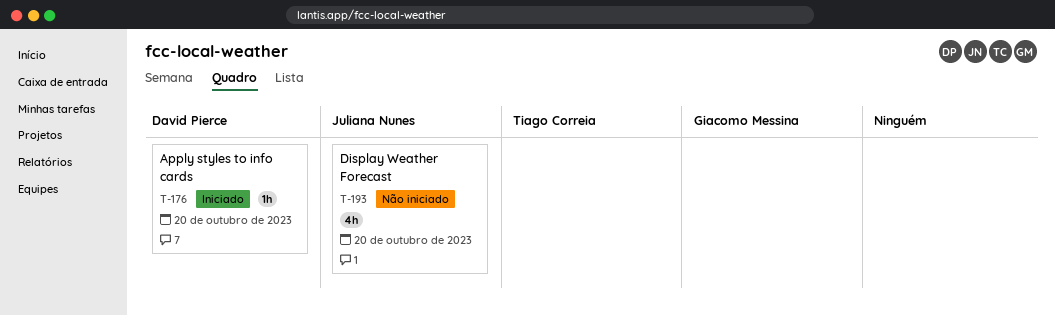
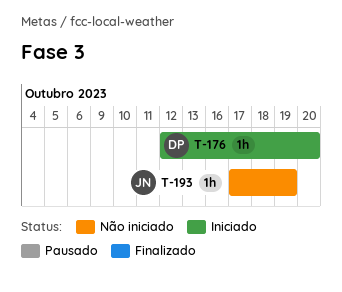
T-193, estimate: 4h -> 1h
T-193, due: Oct 20 -> Oct 19

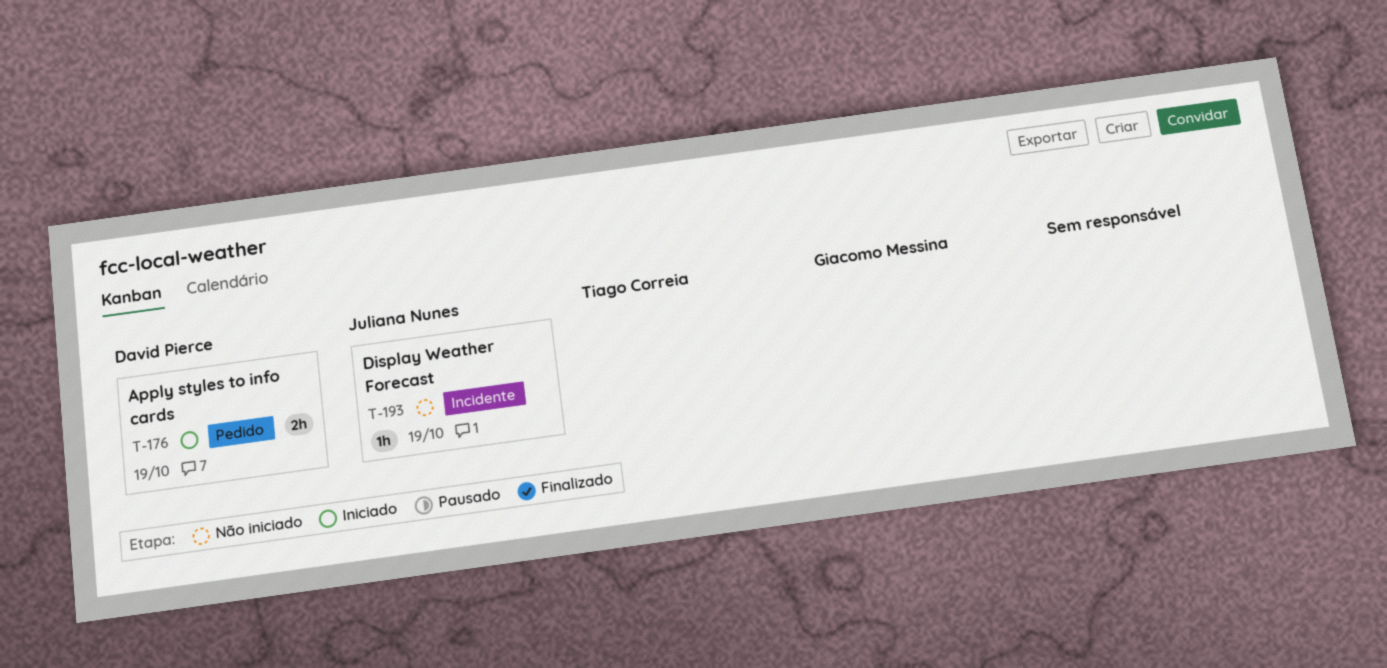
T-176, estimate: 1h -> 2h
T-176, due: Oct 20 -> Oct 19

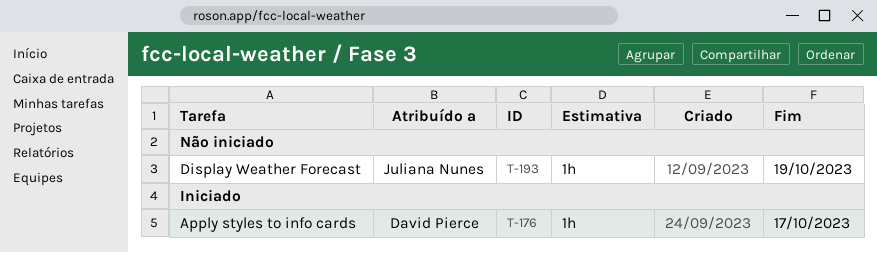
T-176, estimate: 2h -> 1h
T-176, due: Oct 19 -> Oct 17

